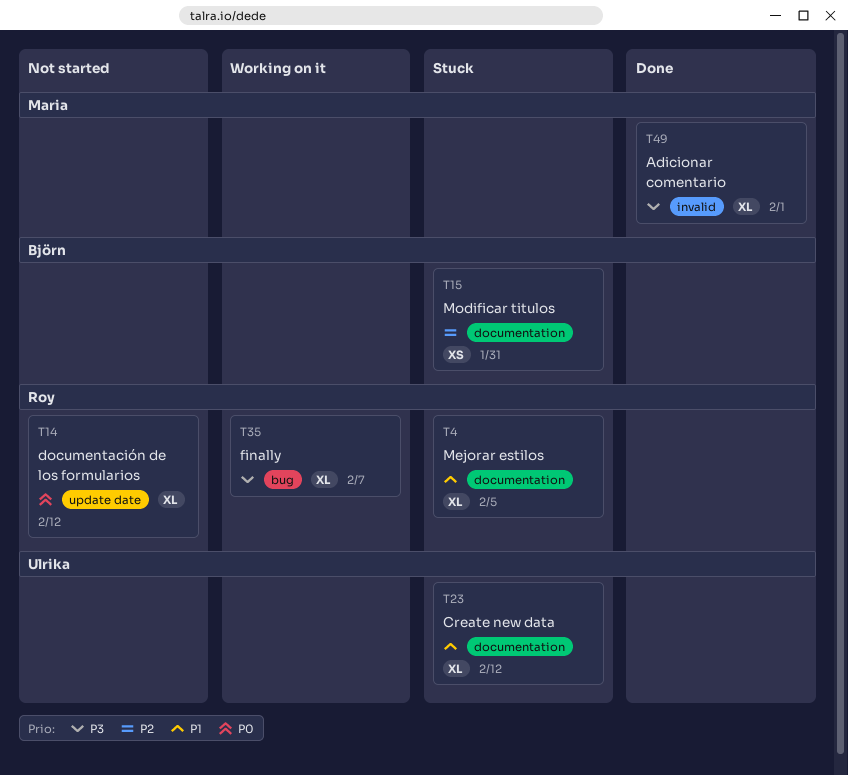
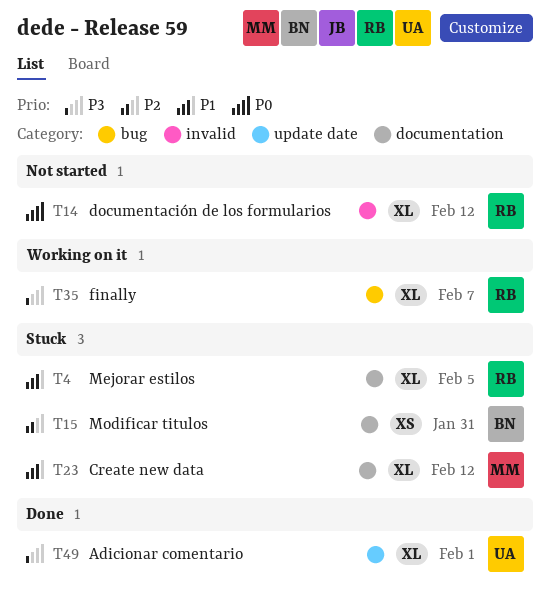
T14, label: update date -> invalid
T23, owner: Ulrika -> Maria
T49, owner: Maria -> Ulrika
T49, label: invalid -> update date

